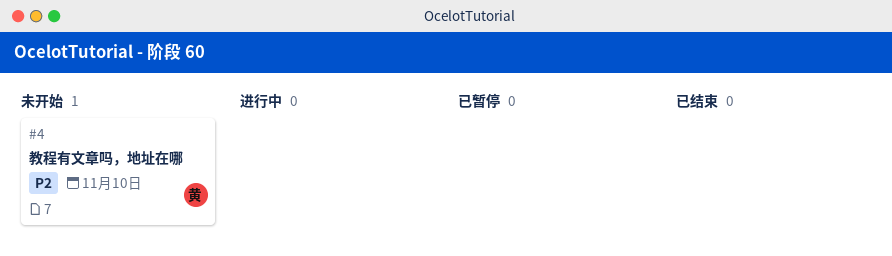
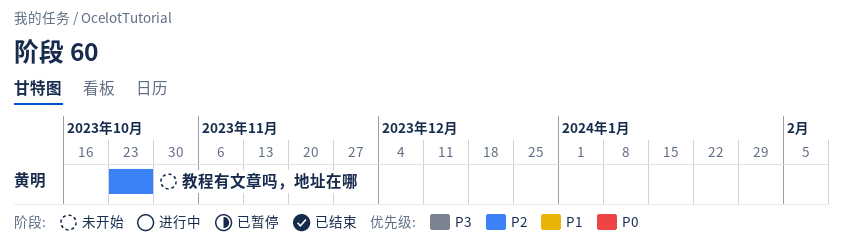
教程有文章吗，地址在哪, due: Nov 10 -> Oct 27

